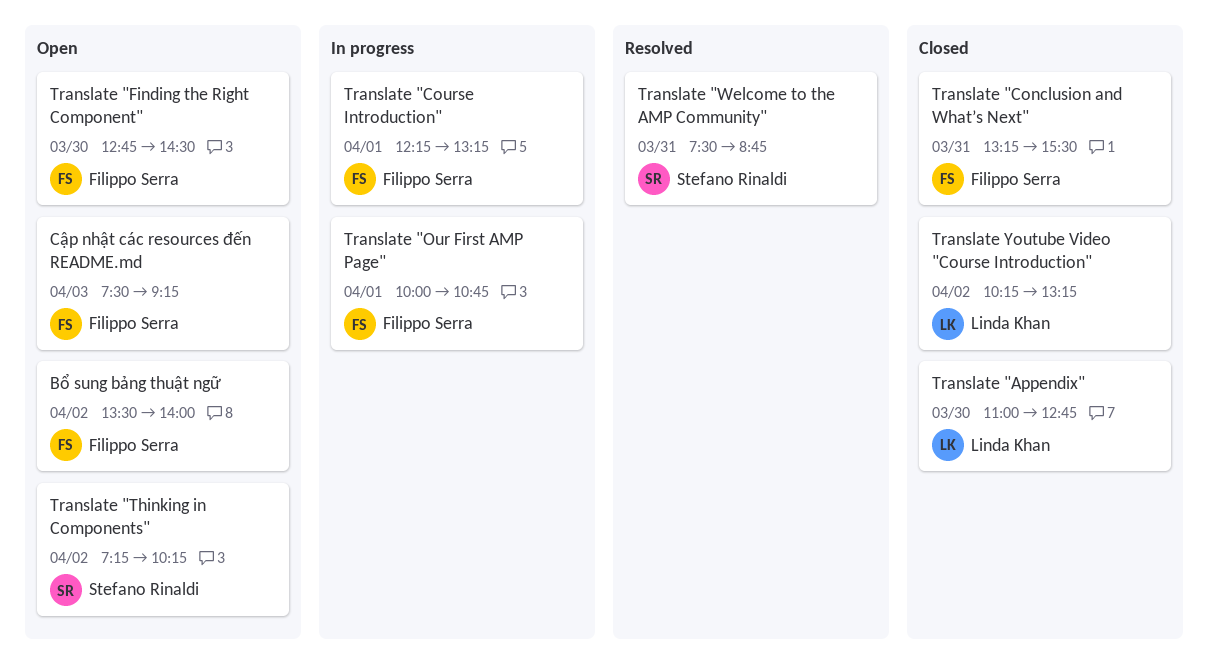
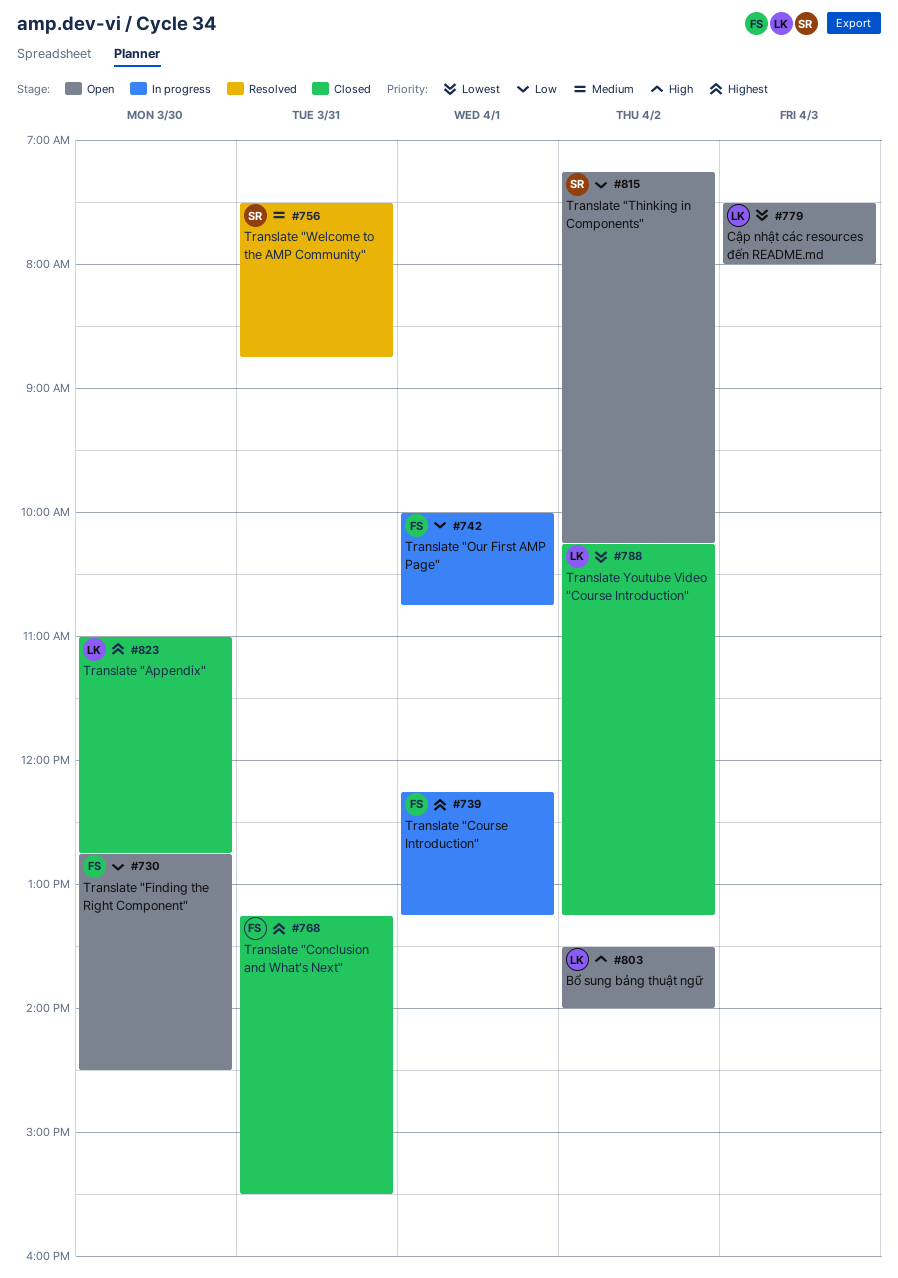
Bổ sung bảng thuật ngữ, owner: Filippo Serra -> Linda Khan
Cập nhật các resources đến README.md, owner: Filippo Serra -> Linda Khan
Cập nhật các resources đến README.md, ends: 09:15 -> 08:00

